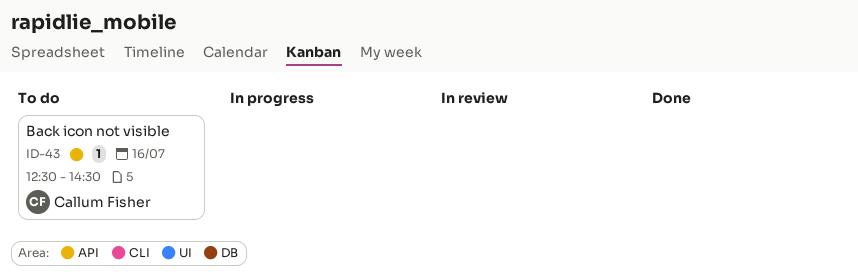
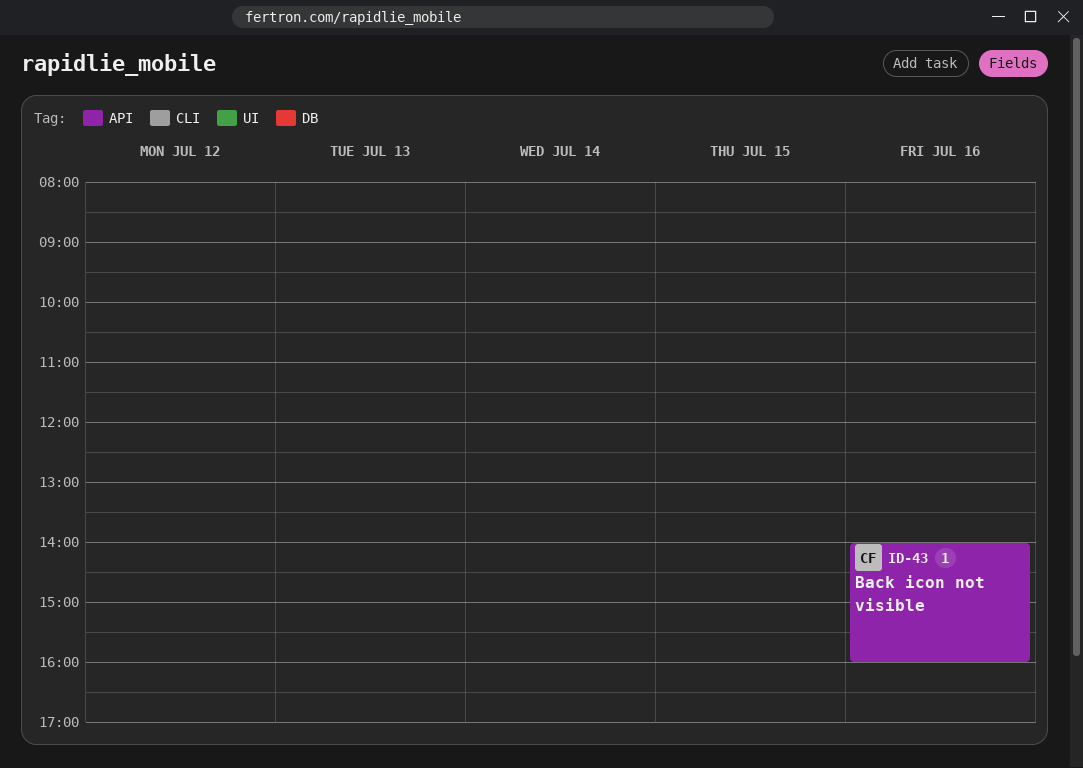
ID-43, begins: 12:30 -> 14:00
ID-43, ends: 14:30 -> 16:00

